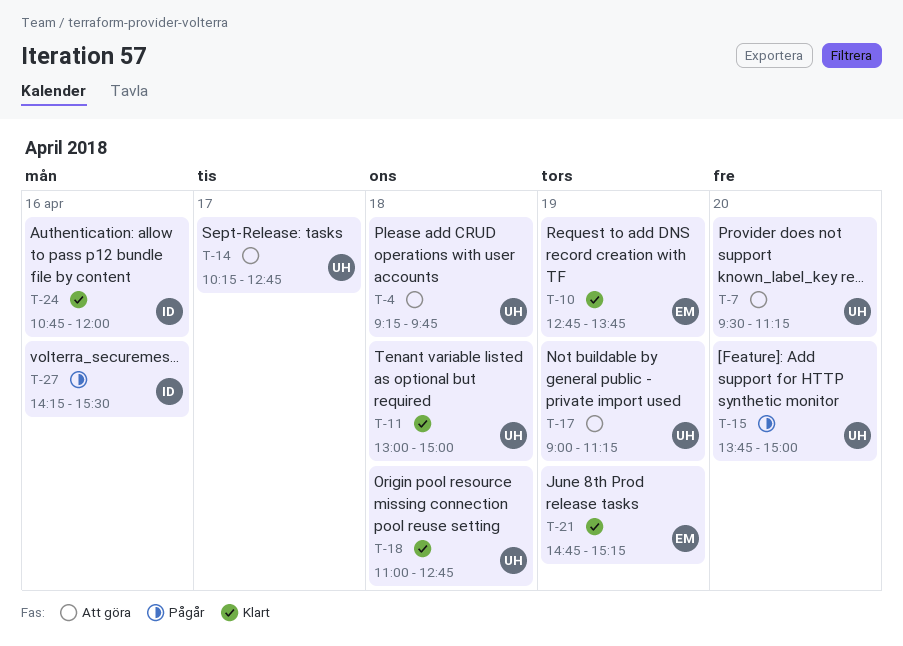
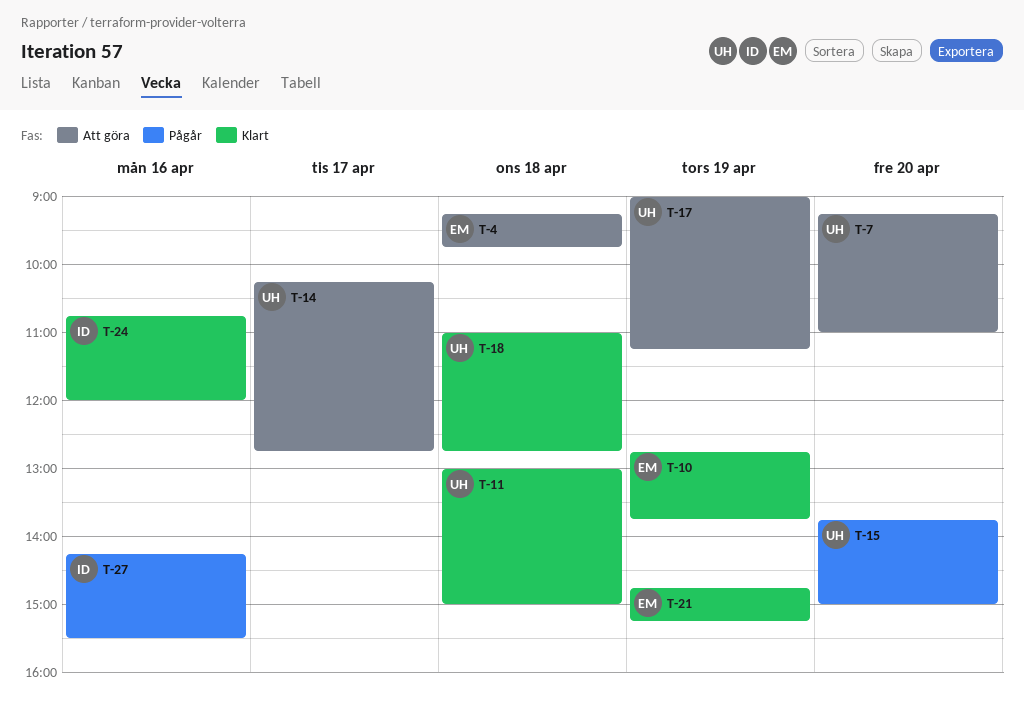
T-4, owner: UH -> EM
T-7, begins: 09:30 -> 09:15
T-7, ends: 11:15 -> 11:00

